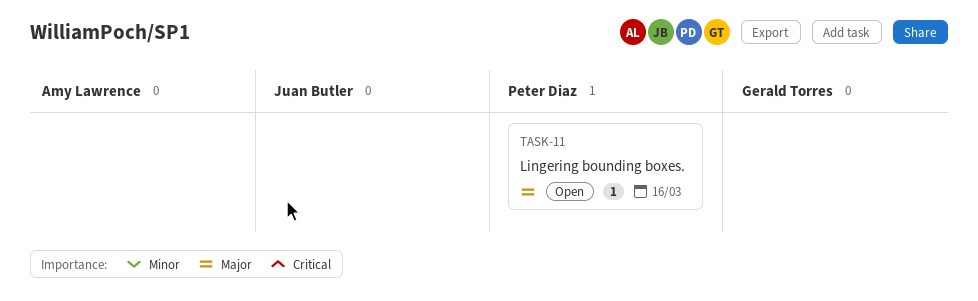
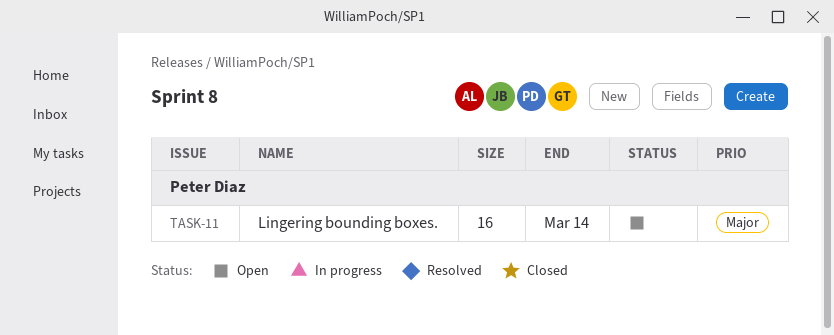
TASK-11, estimate: 1 -> 16
TASK-11, due: Mar 16 -> Mar 14

